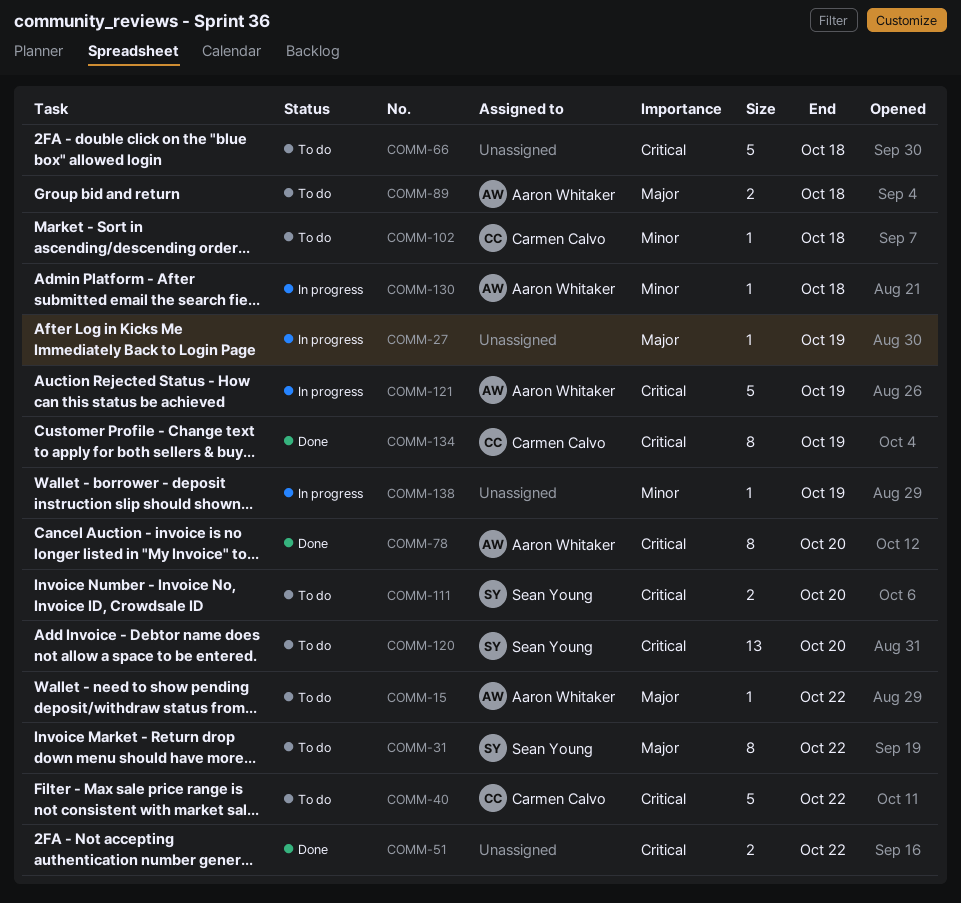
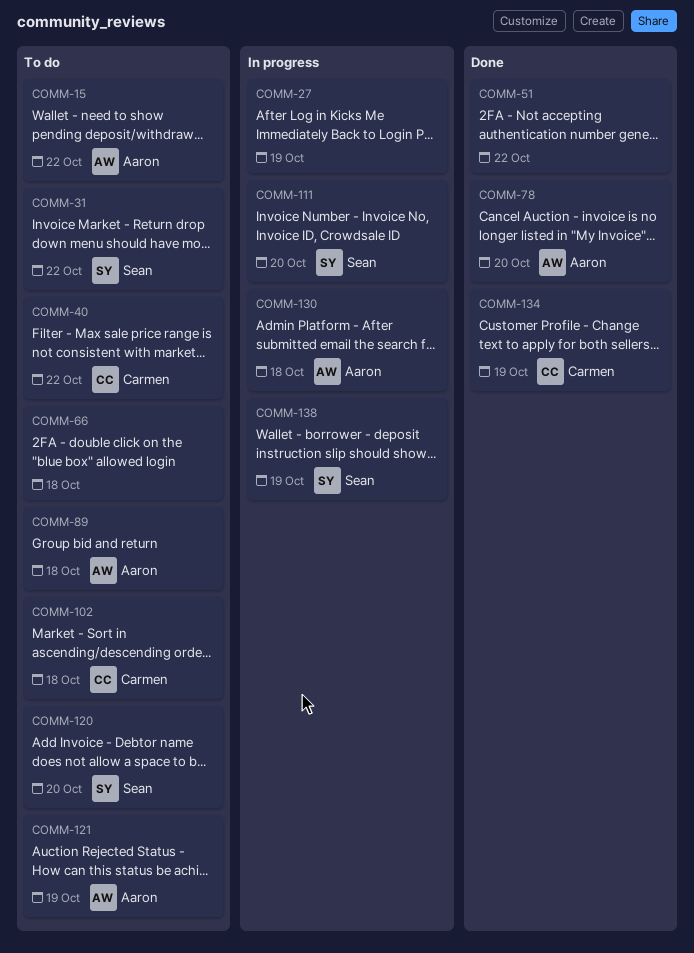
COMM-111, status: To do -> In progress
COMM-121, status: In progress -> To do
COMM-138, owner: none -> Sean Young

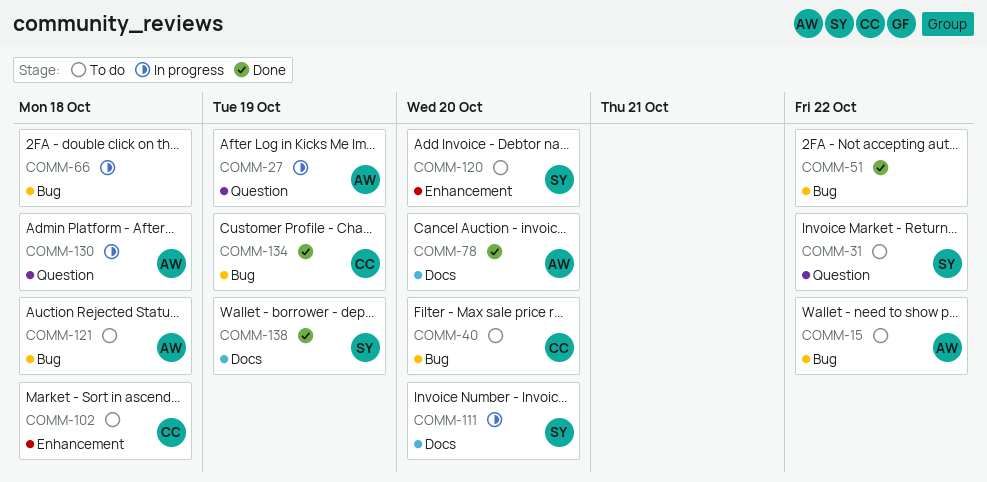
COMM-27, owner: none -> Aaron
COMM-40, due: Oct 22 -> Oct 20
COMM-66, status: To do -> In progress
COMM-89: present -> none
COMM-121, due: Oct 19 -> Oct 18
COMM-138, status: In progress -> Done

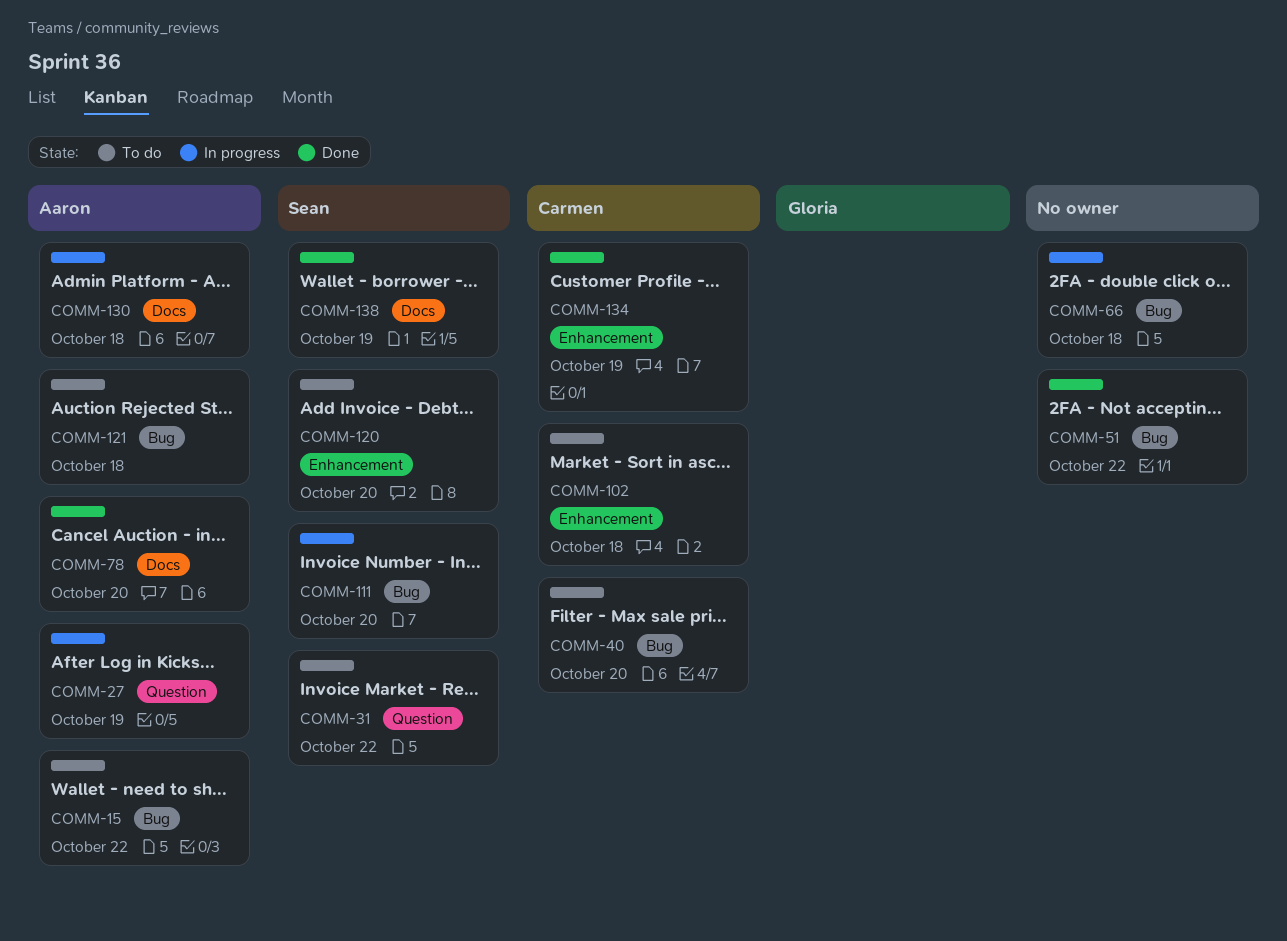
COMM-111, label: Docs -> Bug
COMM-130, label: Question -> Docs
COMM-134, label: Bug -> Enhancement

